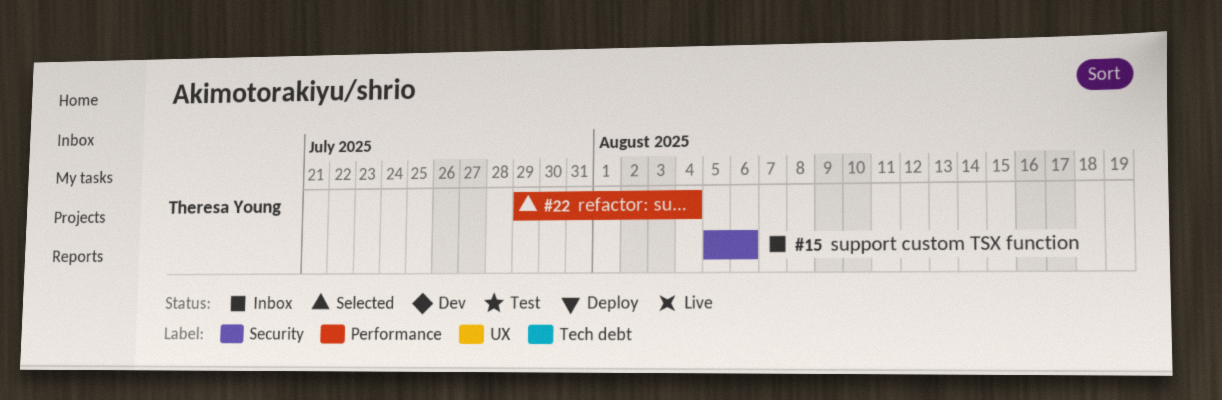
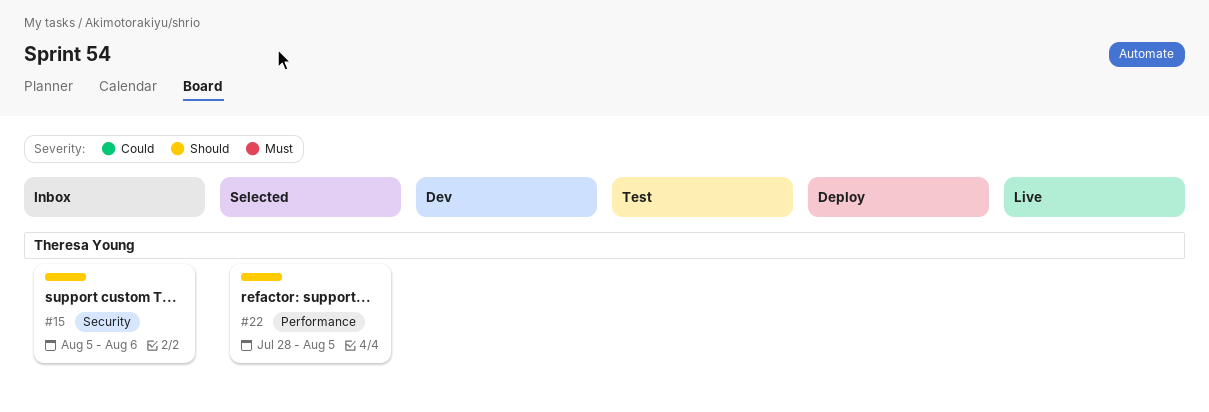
#22, start: Jul 29 -> Jul 28
#22, due: Aug 4 -> Aug 5

